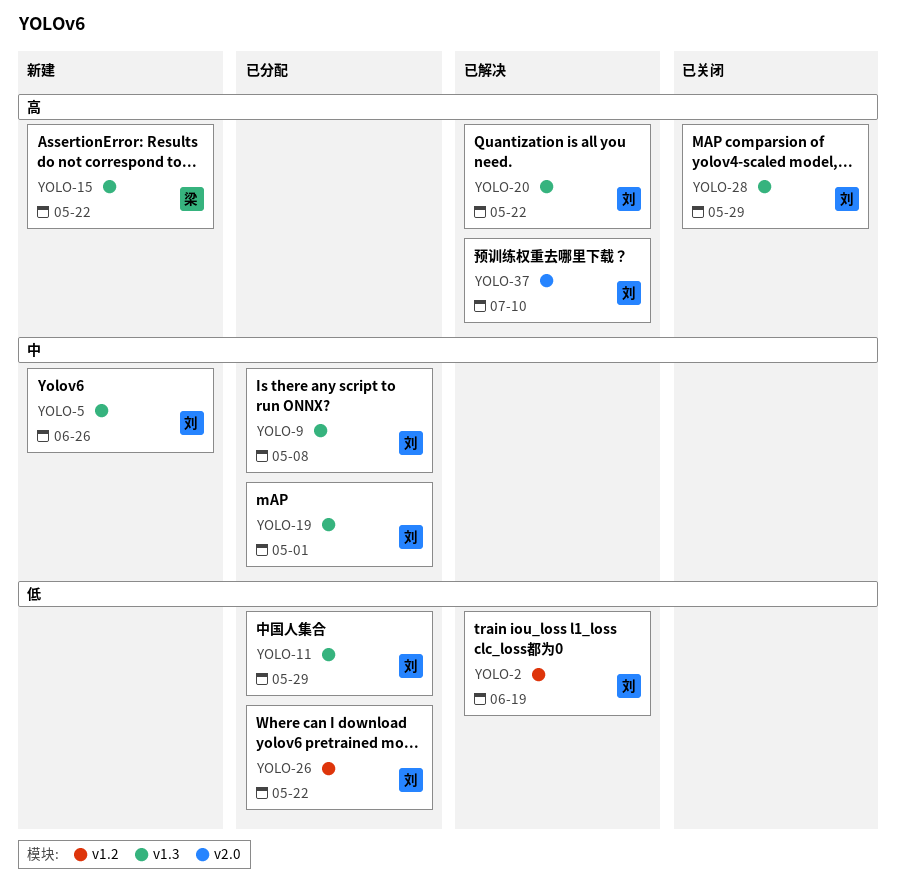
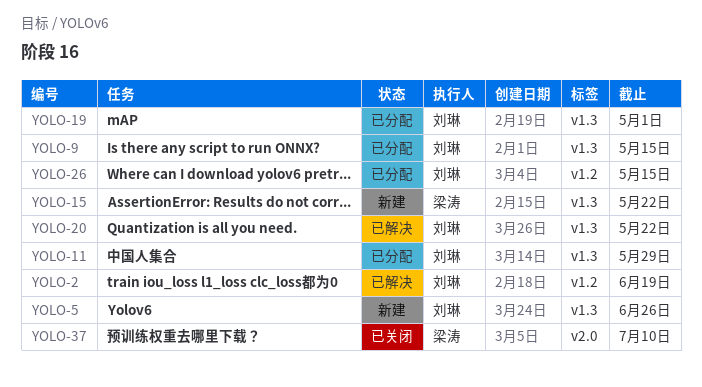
YOLO-9, due: May 8 -> May 15
YOLO-26, due: May 22 -> May 15
YOLO-28: present -> none
YOLO-37, status: 已解决 -> 已关闭
YOLO-37, owner: 刘琳 -> 梁涛

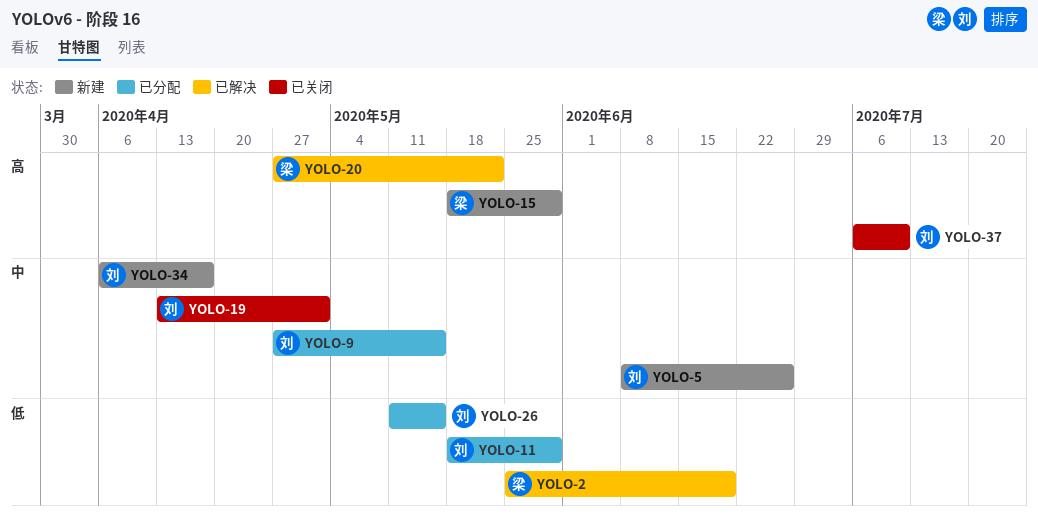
YOLO-2, owner: 刘琳 -> 梁涛
YOLO-15, due: May 22 -> May 29
YOLO-19, status: 已分配 -> 已关闭
YOLO-20, owner: 刘琳 -> 梁涛
YOLO-34: none -> present
YOLO-37, owner: 梁涛 -> 刘琳

